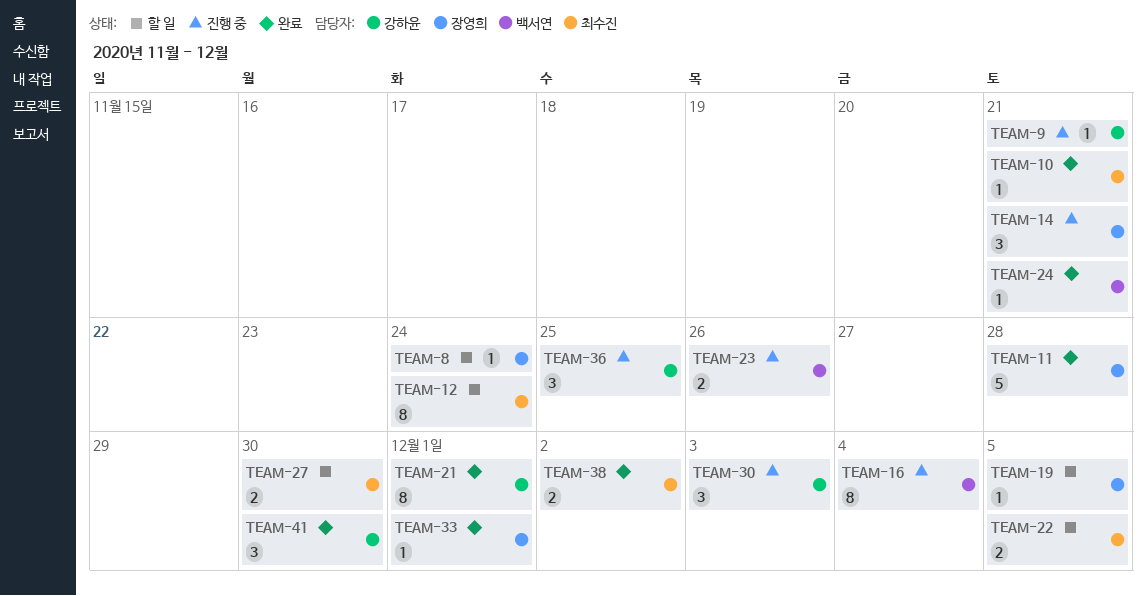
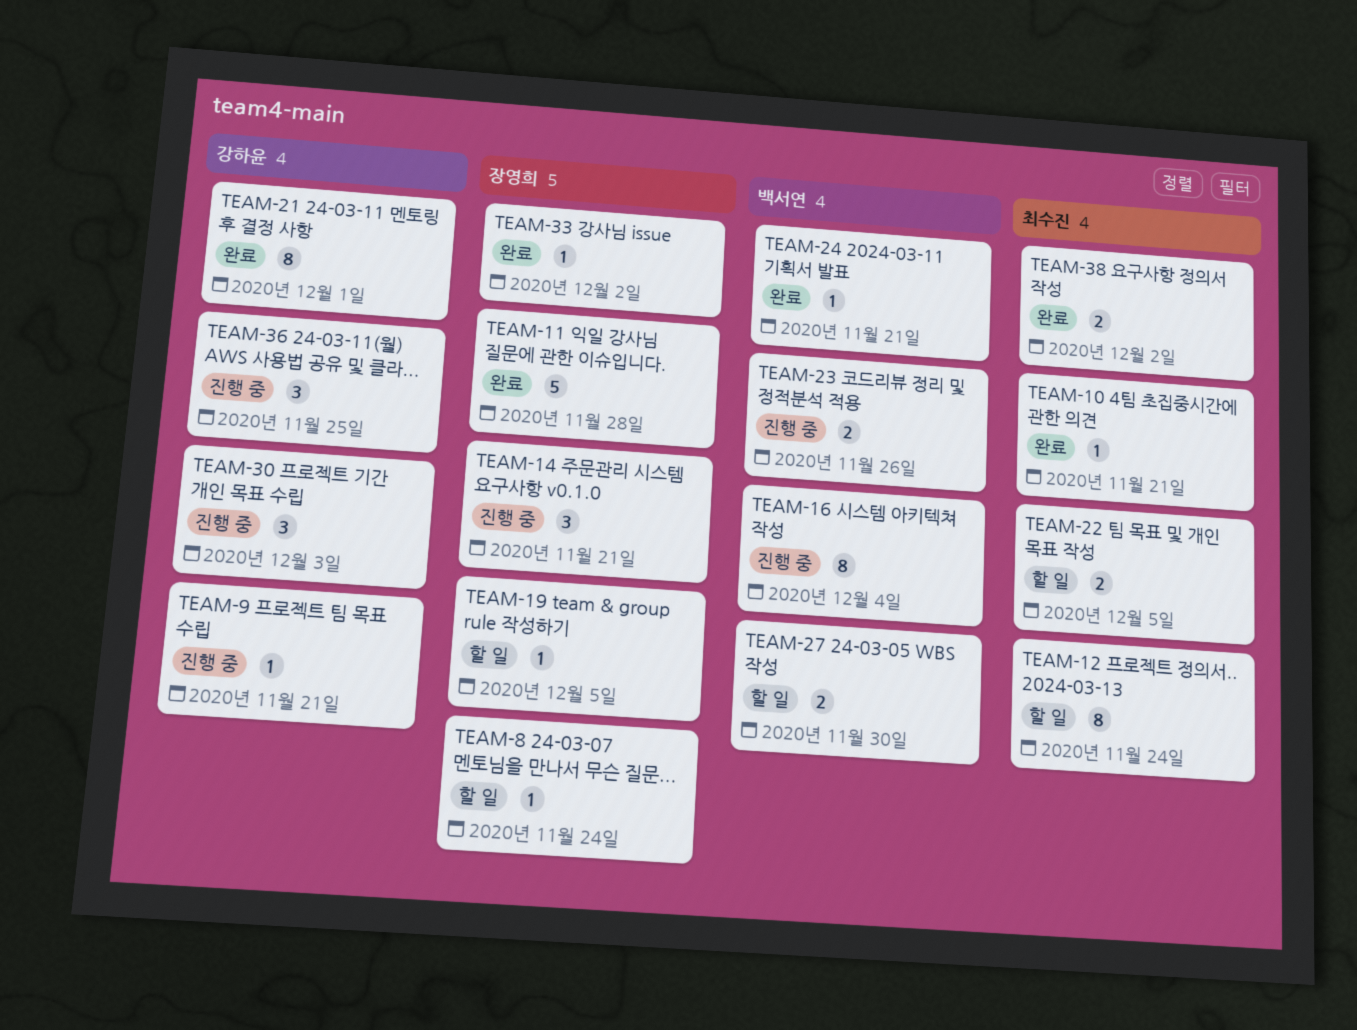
TEAM-27, owner: 최수진 -> 백서연
TEAM-33, due: Dec 1 -> Dec 2
TEAM-41: present -> none

